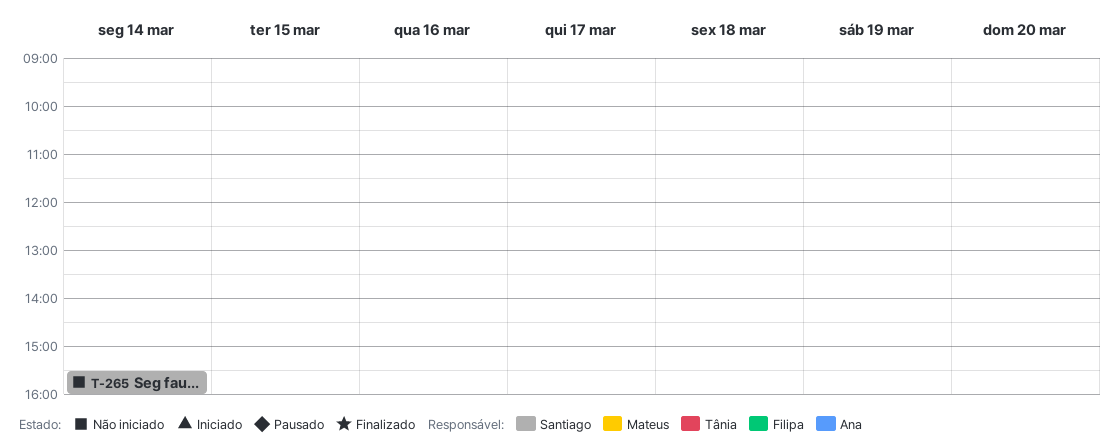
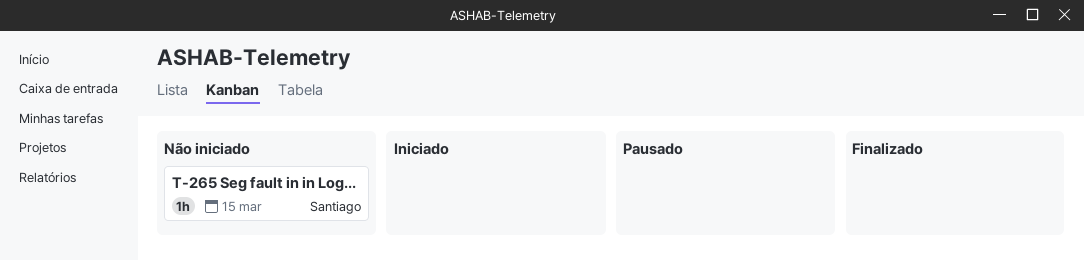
T-265, day: Mar 14 -> Mar 15

